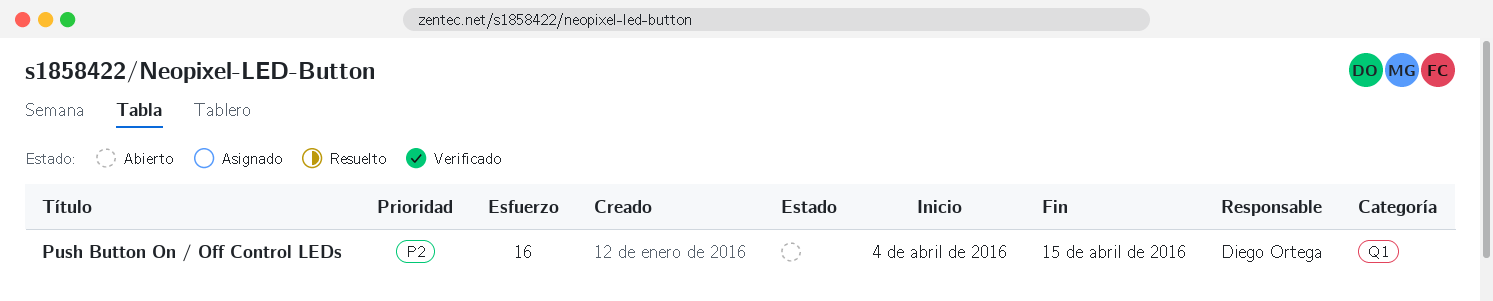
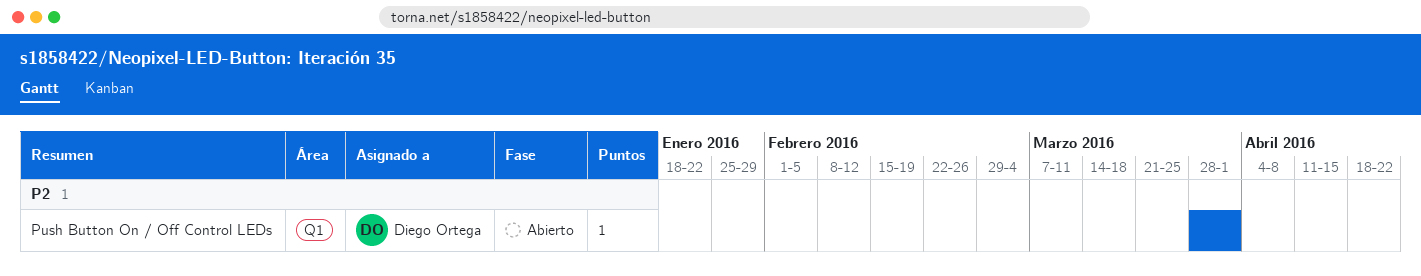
Push Button On / Off Control LEDs, estimate: 16 -> 1
Push Button On / Off Control LEDs, start: Apr 4 -> Mar 28
Push Button On / Off Control LEDs, due: Apr 15 -> Apr 1

